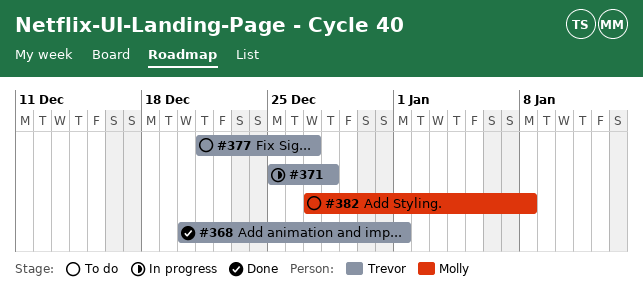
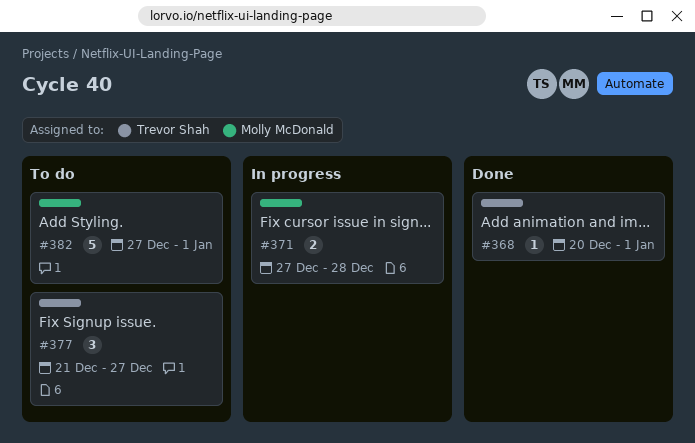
#371, owner: Trevor Shah -> Molly McDonald
#371, start: Dec 25 -> Dec 27
#382, due: Jan 8 -> Jan 1

